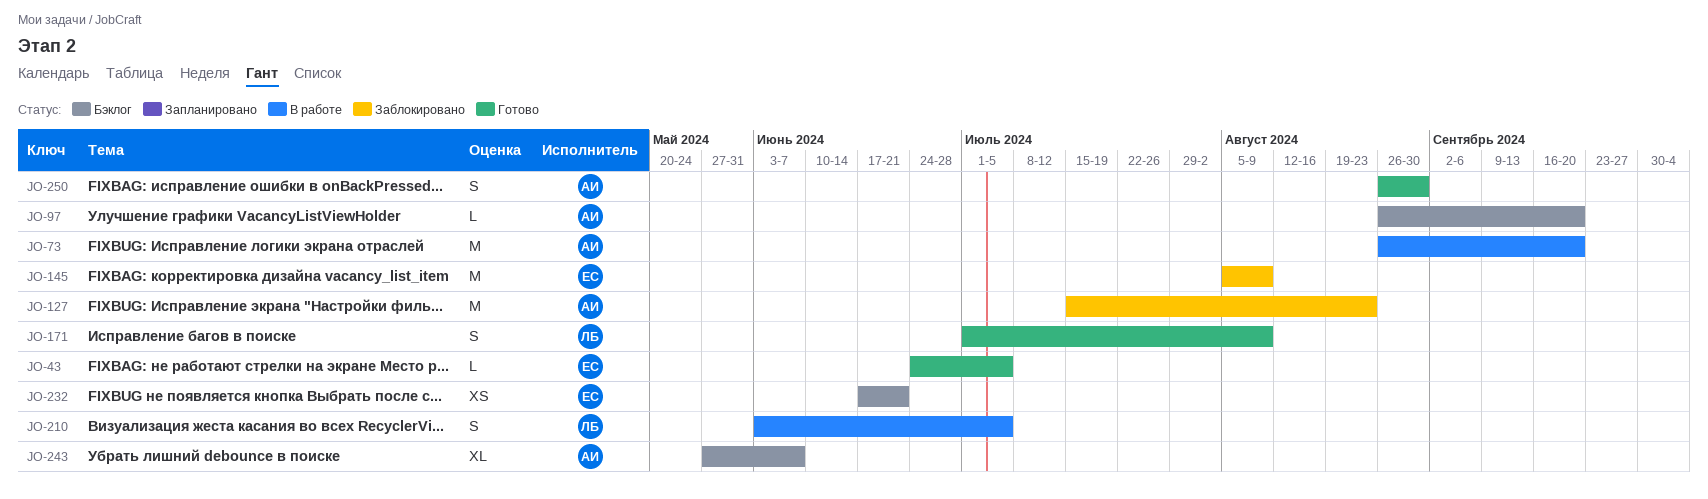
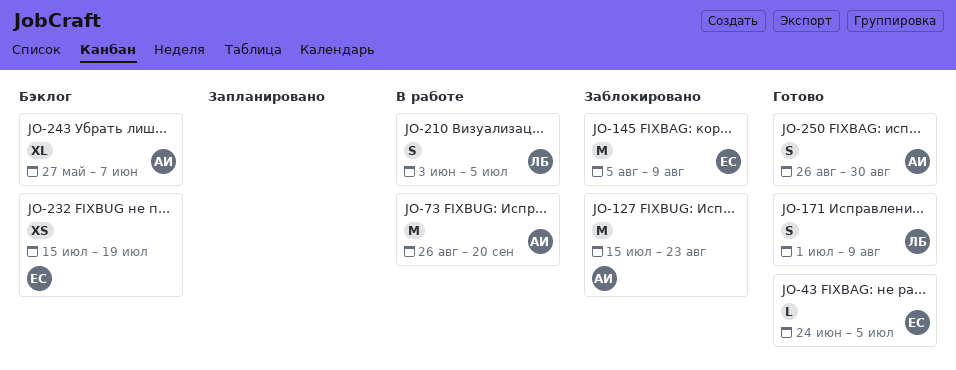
JO-97: present -> none
JO-232, start: Jun 17 -> Jul 15
JO-232, due: Jun 21 -> Jul 19

